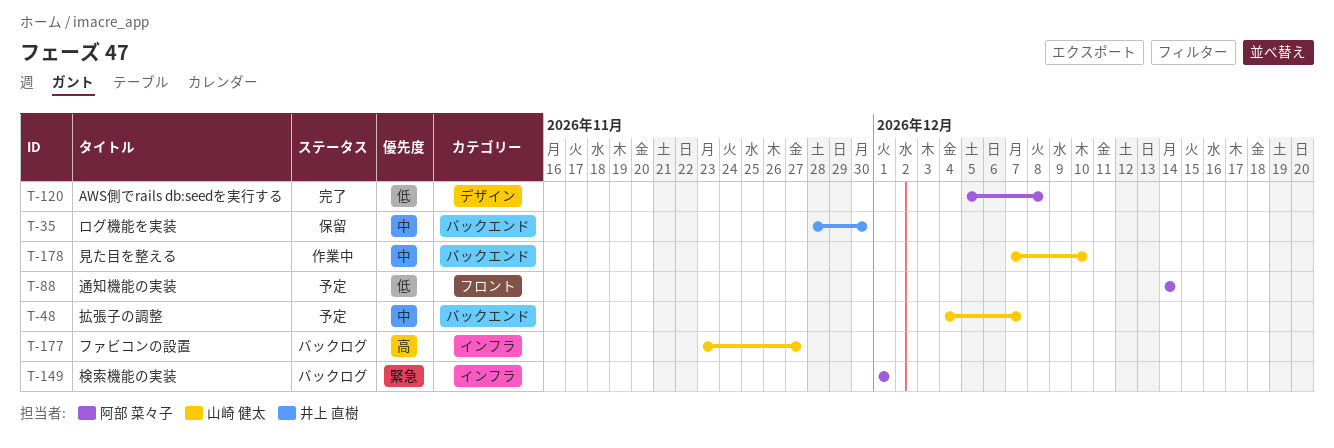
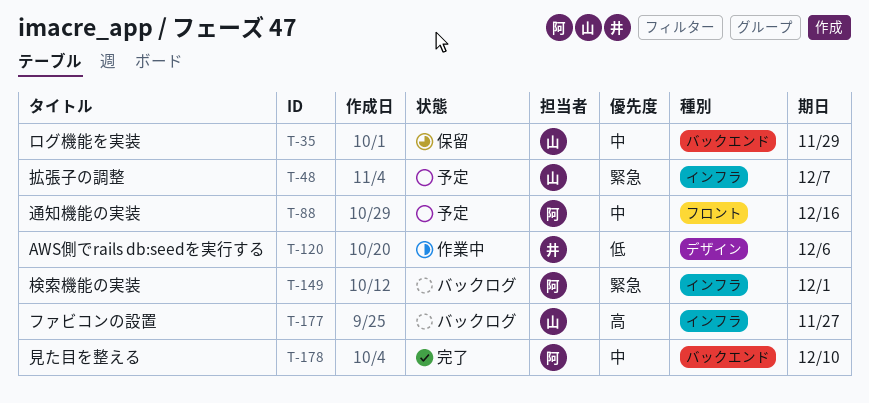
T-35, owner: 井上 直樹 -> 山崎 健太
T-35, due: Nov 30 -> Nov 29
T-48, priority: 中 -> 緊急
T-48, label: バックエンド -> インフラ
T-88, priority: 低 -> 中
T-88, due: Dec 14 -> Dec 16
T-120, status: 完了 -> 作業中
T-120, owner: 阿部 菜々子 -> 井上 直樹
T-120, due: Dec 8 -> Dec 6
T-178, status: 作業中 -> 完了
T-178, owner: 山崎 健太 -> 阿部 菜々子

